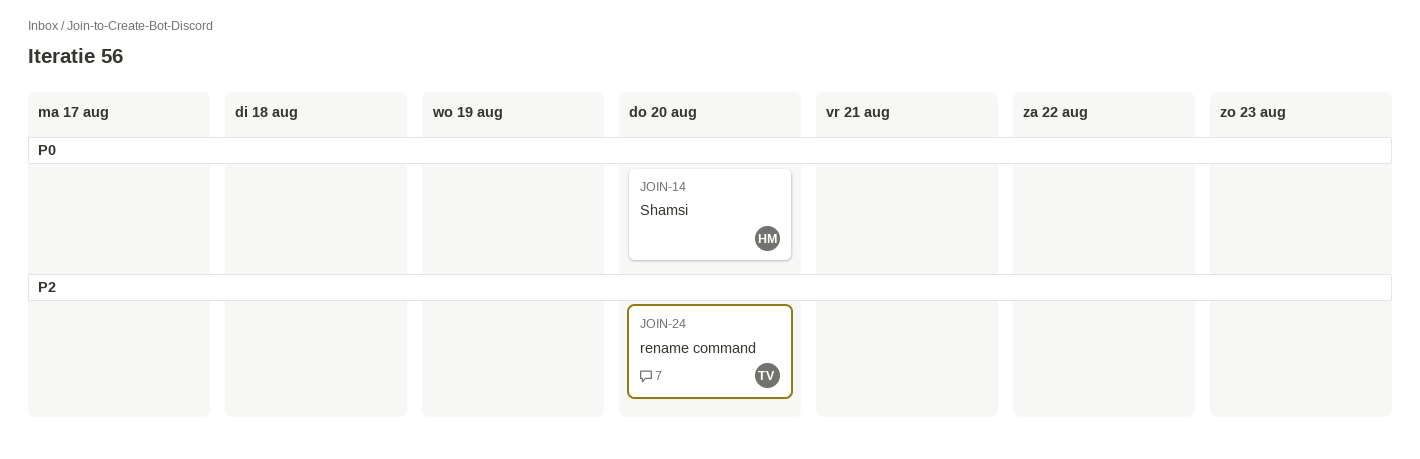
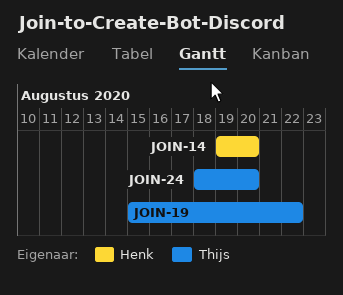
JOIN-19: none -> present

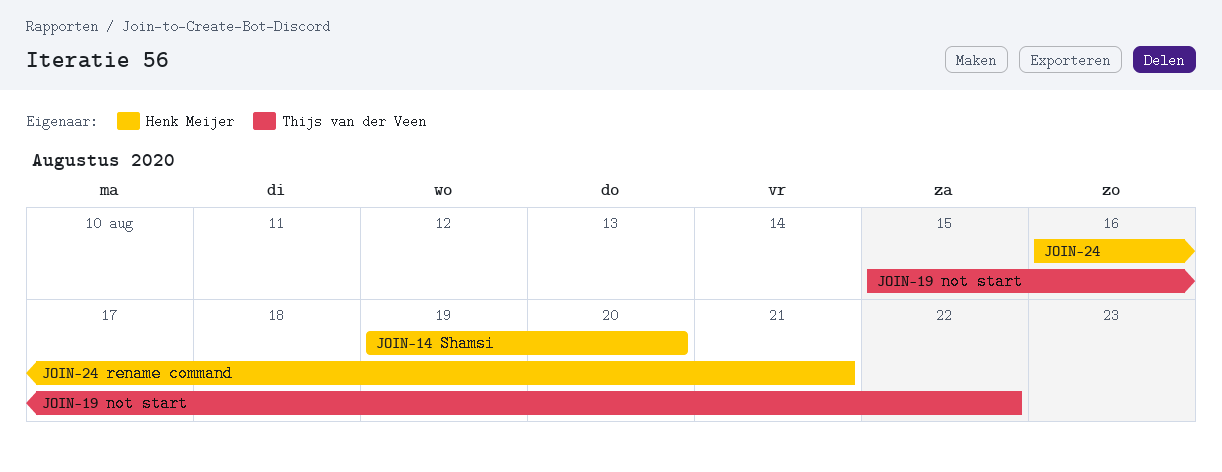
JOIN-24, owner: Thijs van der Veen -> Henk Meijer
JOIN-24, start: Aug 18 -> Aug 16
JOIN-24, due: Aug 20 -> Aug 21

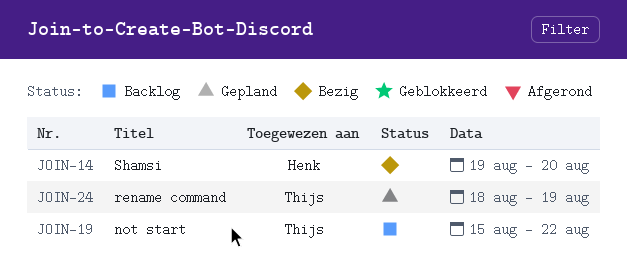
JOIN-24, owner: Henk Meijer -> Thijs van der Veen
JOIN-24, start: Aug 16 -> Aug 18
JOIN-24, due: Aug 21 -> Aug 19

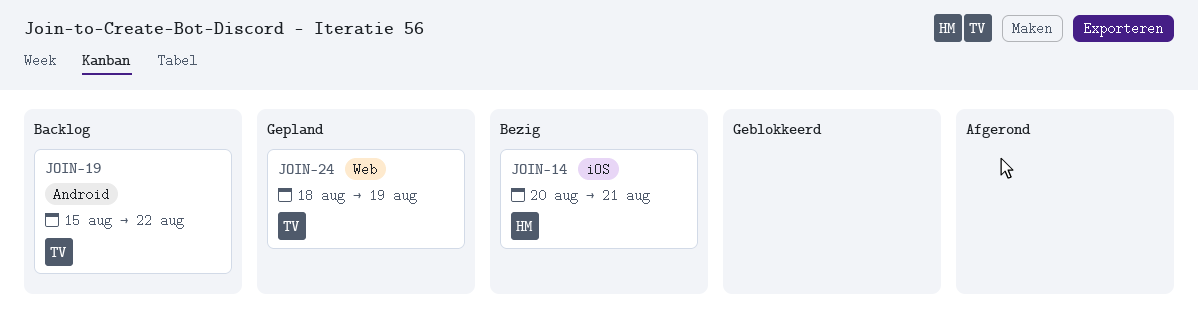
JOIN-14, start: Aug 19 -> Aug 20
JOIN-14, due: Aug 20 -> Aug 21

